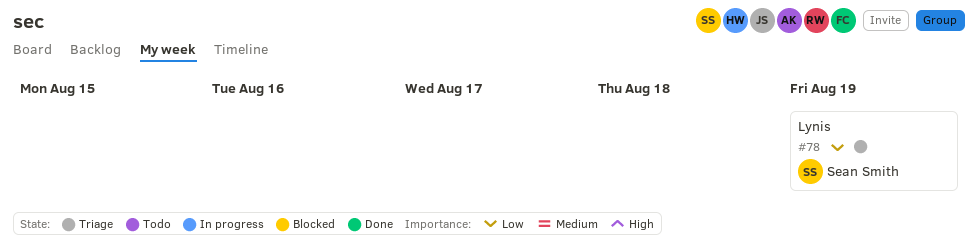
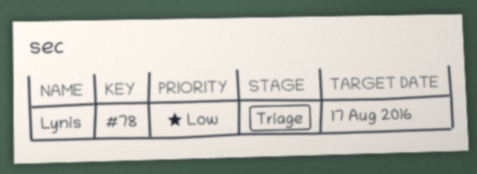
#78, due: Aug 19 -> Aug 17

